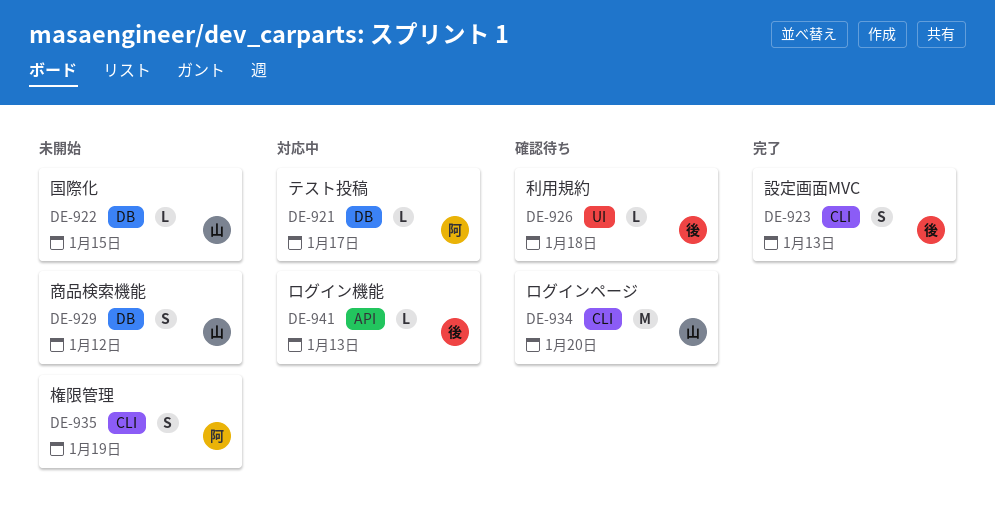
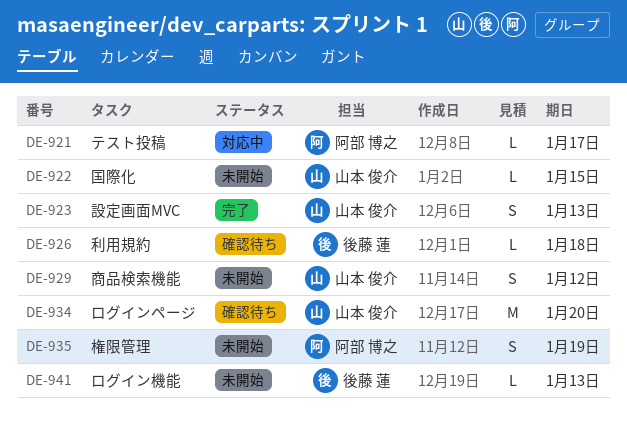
DE-923, owner: 後藤 蓮 -> 山本 俊介
DE-941, status: 対応中 -> 未開始

